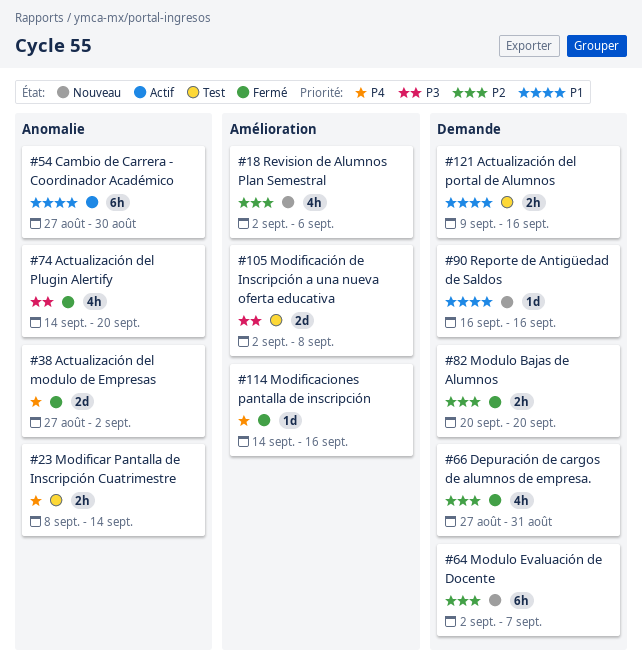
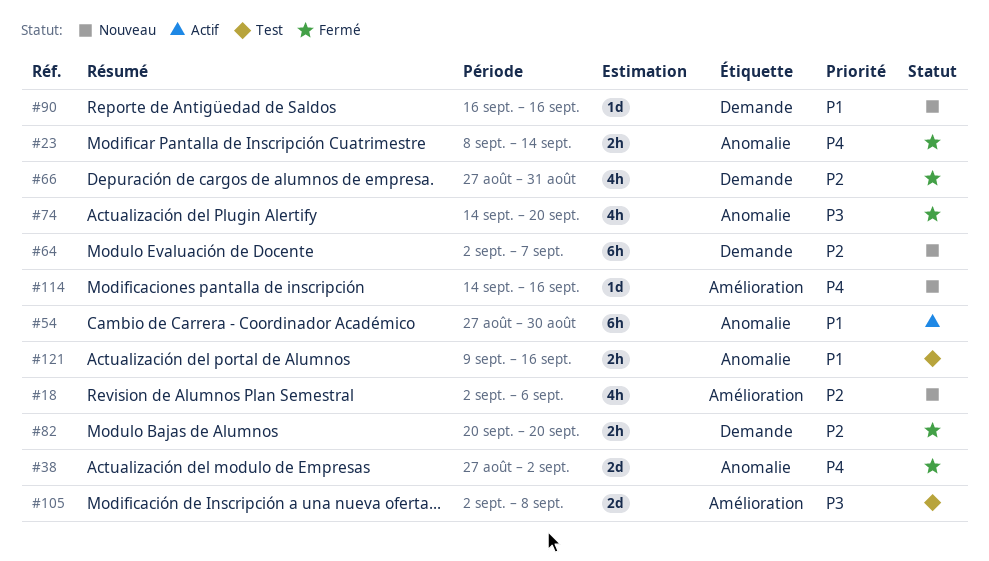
#23, status: Test -> Fermé
#114, status: Fermé -> Nouveau
#121, label: Demande -> Anomalie

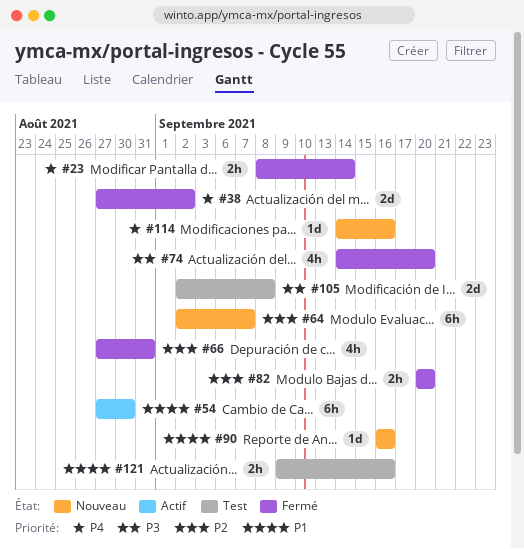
#18: present -> none

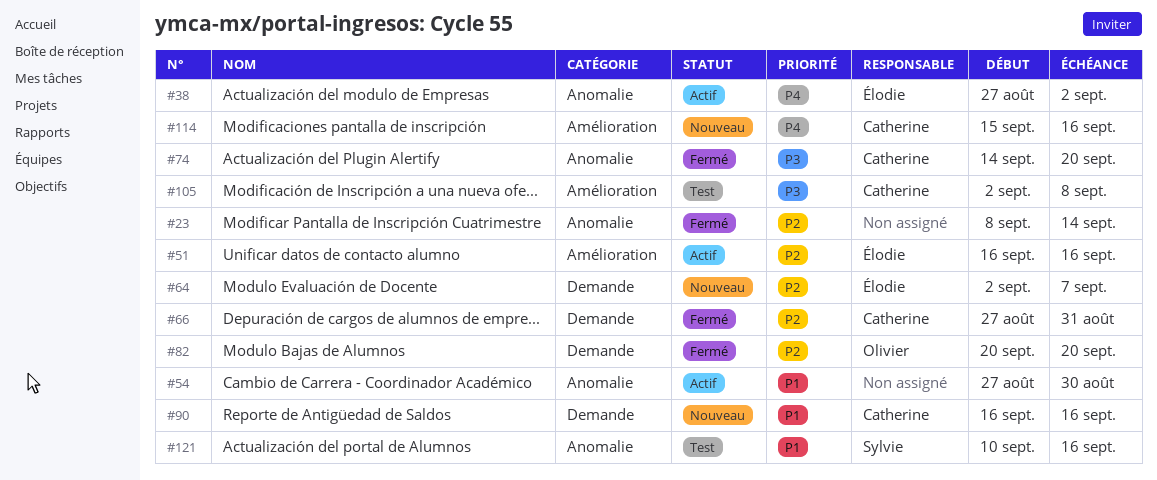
#23, priority: P4 -> P2
#38, status: Fermé -> Actif
#51: none -> present
#114, start: Sep 14 -> Sep 15
#121, start: Sep 9 -> Sep 10

